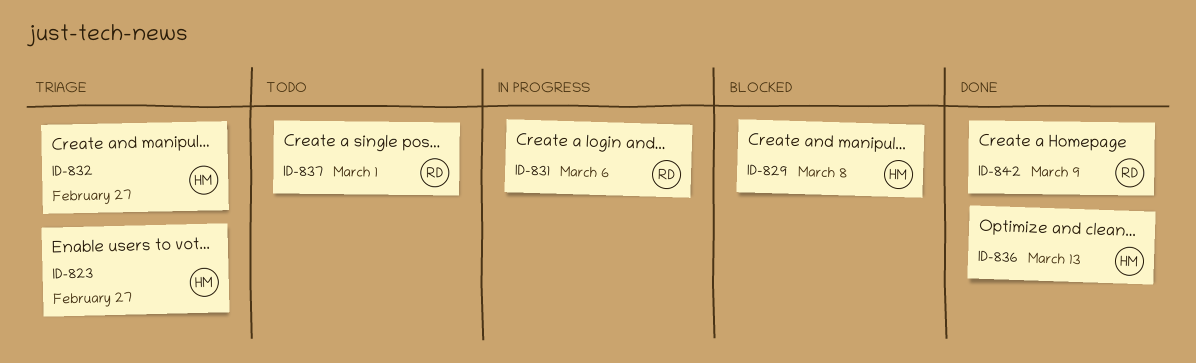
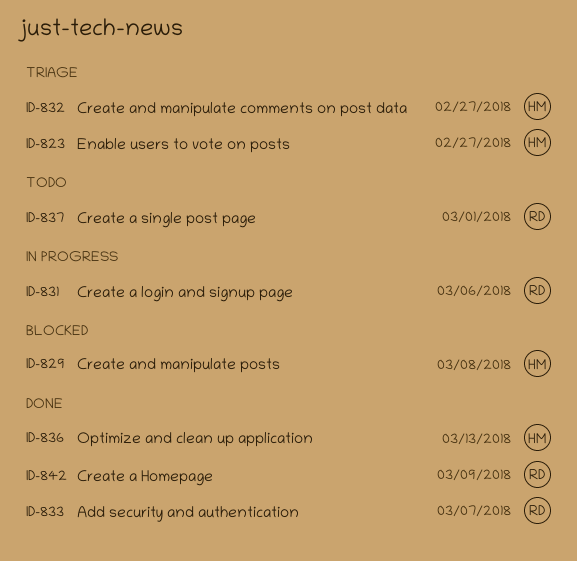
ID-833: none -> present

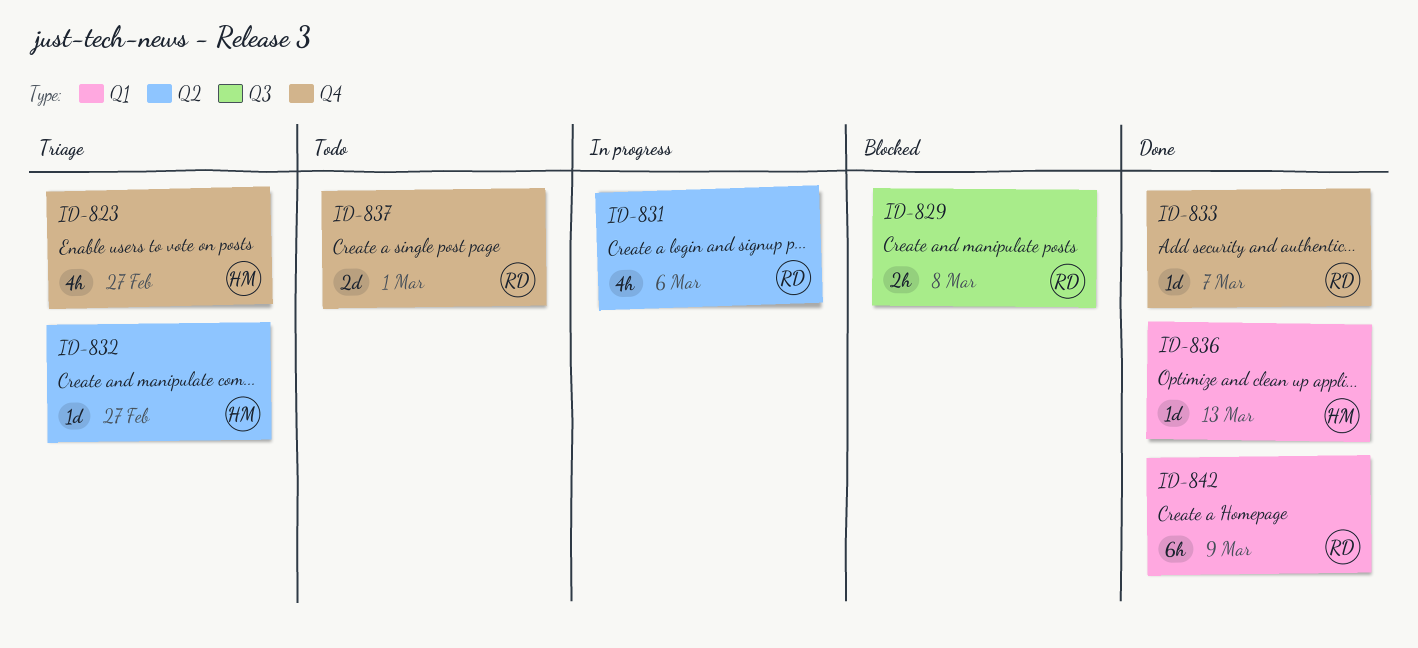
ID-829, owner: HM -> RD

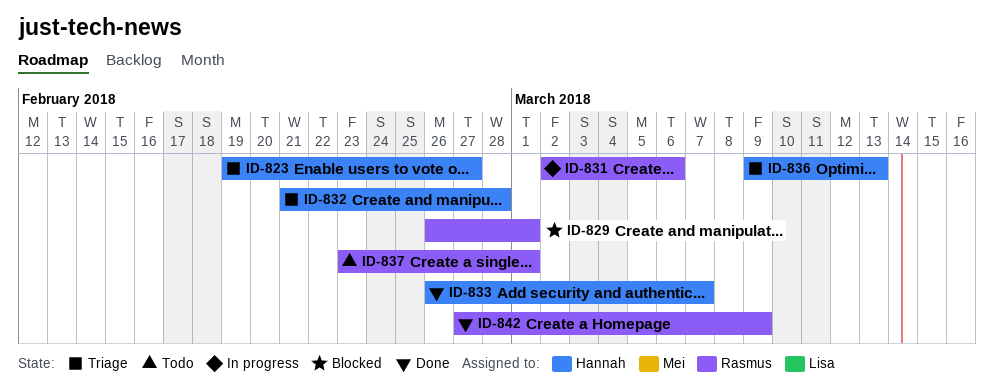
ID-829, due: Mar 8 -> Mar 1
ID-832, due: Feb 27 -> Feb 28
ID-833, owner: Rasmus -> Hannah
ID-836, status: Done -> Triage

